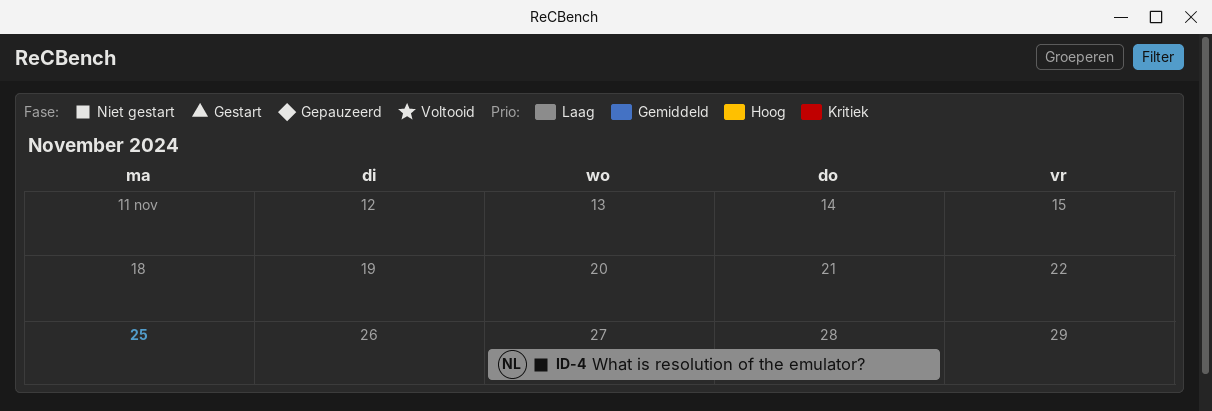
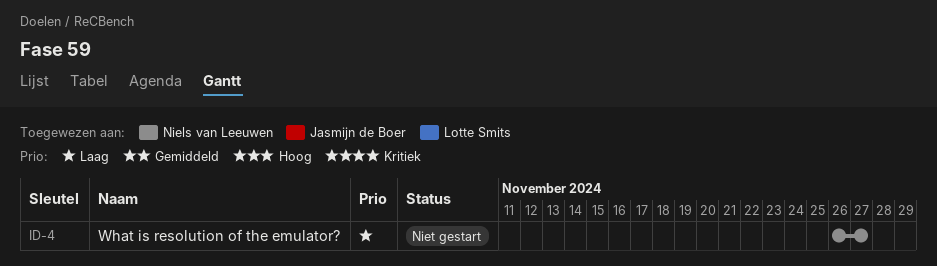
ID-4, start: Nov 27 -> Nov 26
ID-4, due: Nov 28 -> Nov 27

